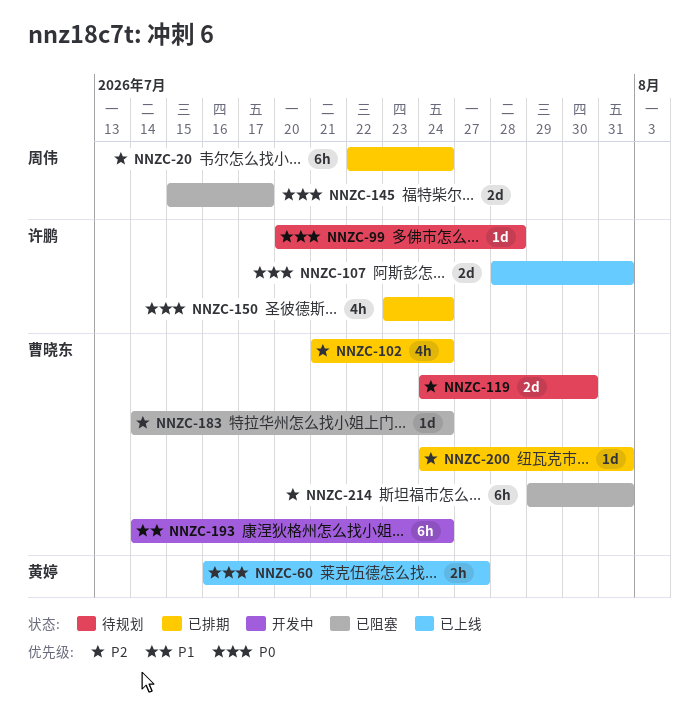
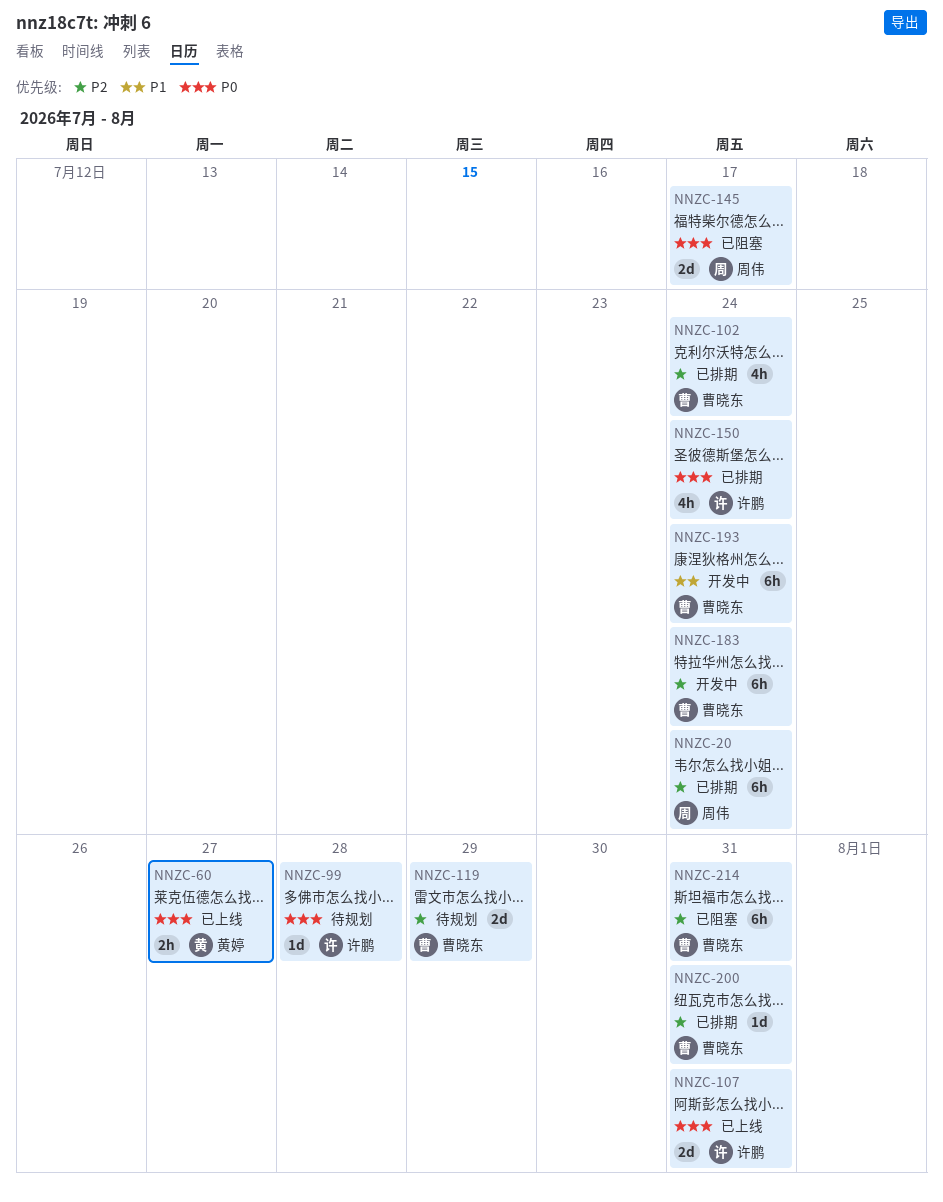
NNZC-119, due: Jul 30 -> Jul 29
NNZC-183, status: 已阻塞 -> 开发中
NNZC-183, estimate: 1d -> 6h

